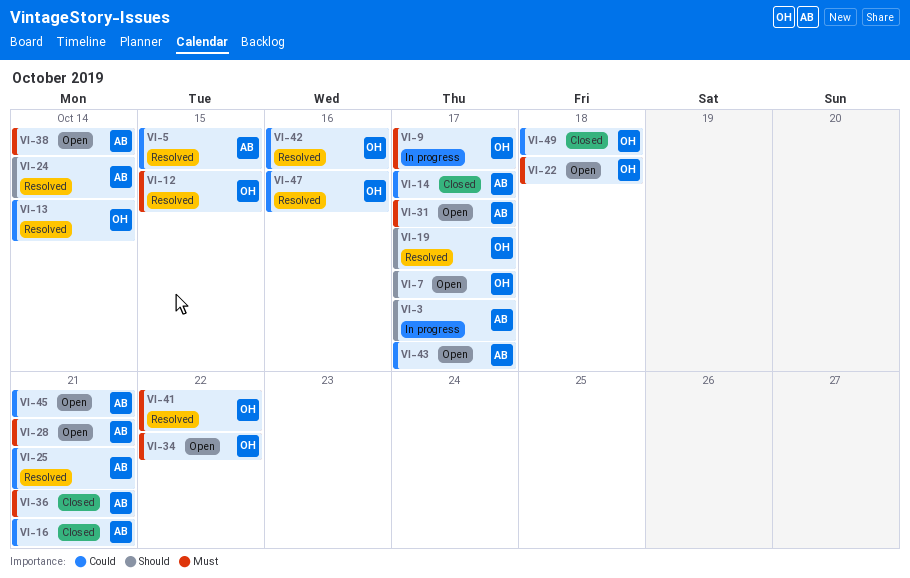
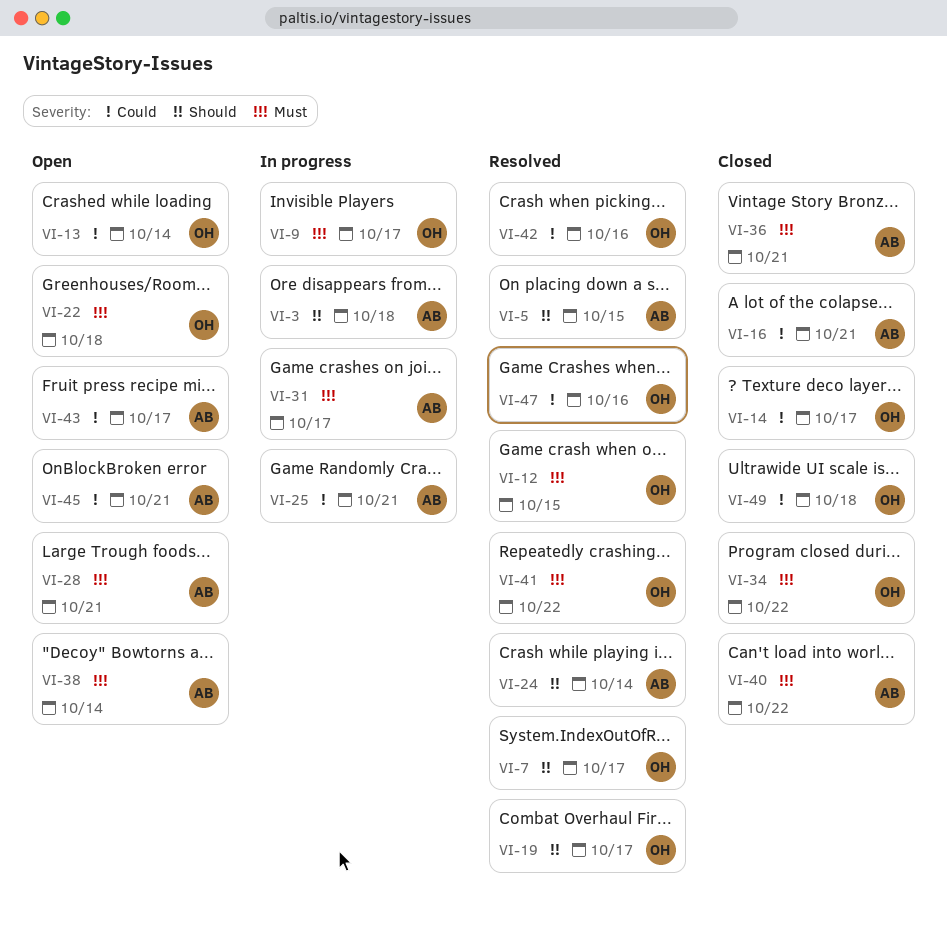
VI-3, due: Oct 17 -> Oct 18
VI-5, priority: Could -> Should
VI-7, status: Open -> Resolved
VI-13, status: Resolved -> Open
VI-14, owner: AB -> OH
VI-25, status: Resolved -> In progress
VI-31, status: Open -> In progress
VI-34, status: Open -> Closed
VI-40: none -> present

